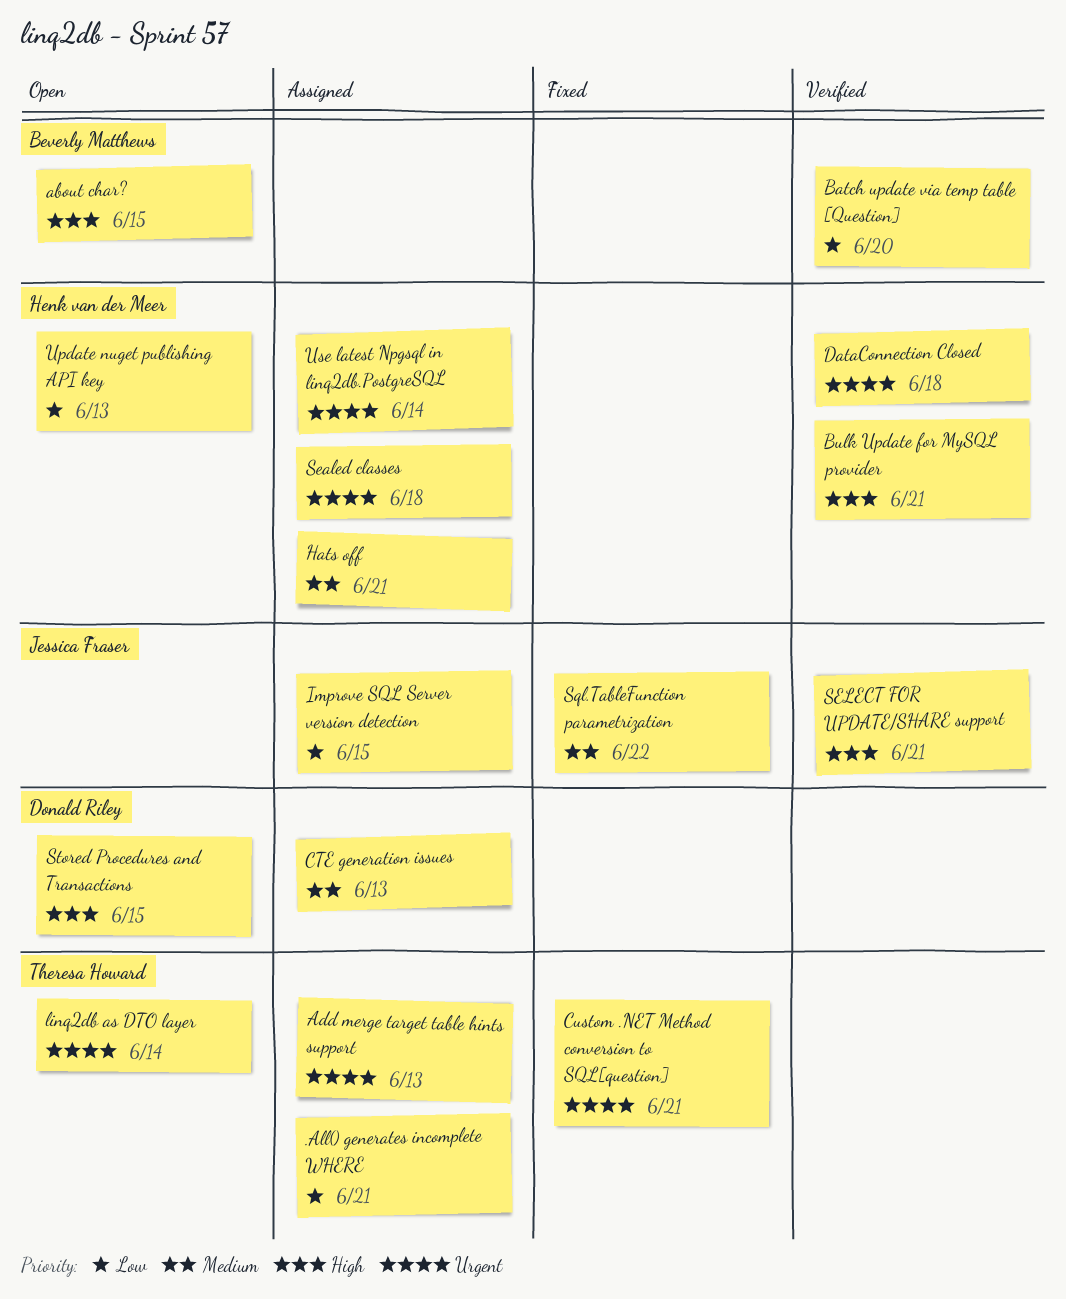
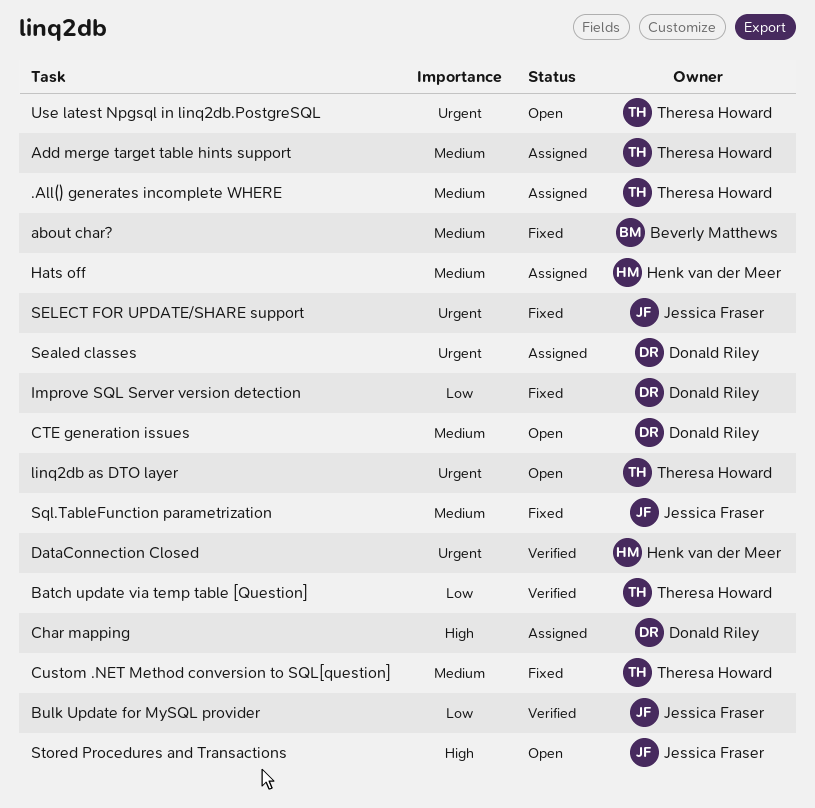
.All() generates incomplete WHERE, priority: Low -> Medium
about char?, status: Open -> Fixed
about char?, priority: High -> Medium
Add merge target table hints support, priority: Urgent -> Medium
Batch update via temp table [Question], owner: Beverly Matthews -> Theresa Howard
Bulk Update for MySQL provider, owner: Henk van der Meer -> Jessica Fraser
Bulk Update for MySQL provider, priority: High -> Low
Char mapping: none -> present
CTE generation issues, status: Assigned -> Open
Custom .NET Method conversion to SQL[question], priority: Urgent -> Medium
Improve SQL Server version detection, status: Assigned -> Fixed
Improve SQL Server version detection, owner: Jessica Fraser -> Donald Riley
Sealed classes, owner: Henk van der Meer -> Donald Riley
SELECT FOR UPDATE/SHARE support, status: Verified -> Fixed
SELECT FOR UPDATE/SHARE support, priority: High -> Urgent
Stored Procedures and Transactions, owner: Donald Riley -> Jessica Fraser
Update nuget publishing API key: present -> none
Use latest Npgsql in linq2db.PostgreSQL, status: Assigned -> Open
Use latest Npgsql in linq2db.PostgreSQL, owner: Henk van der Meer -> Theresa Howard

